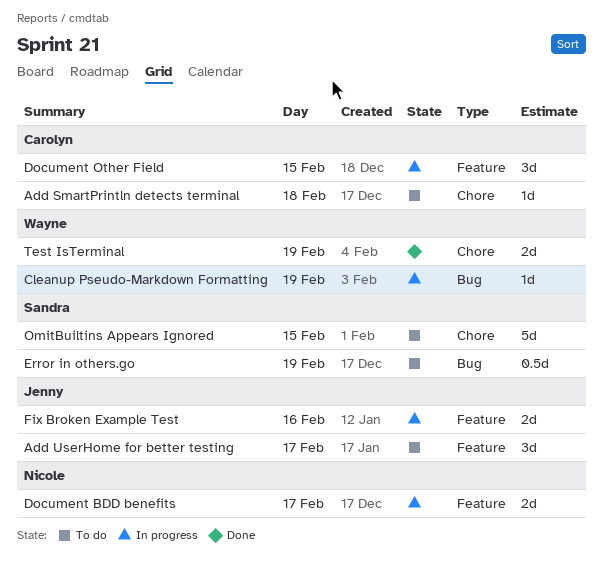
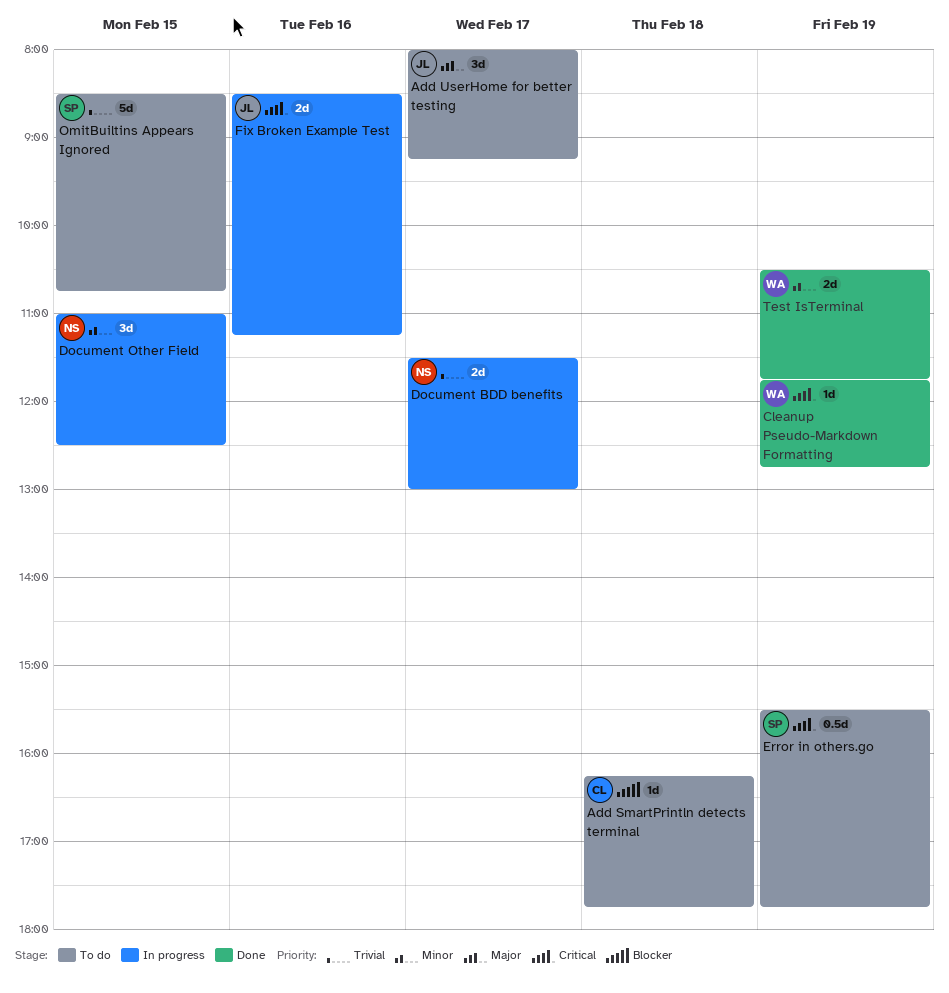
Cleanup Pseudo-Markdown Formatting, status: In progress -> Done
Document Other Field, owner: Carolyn -> Nicole

